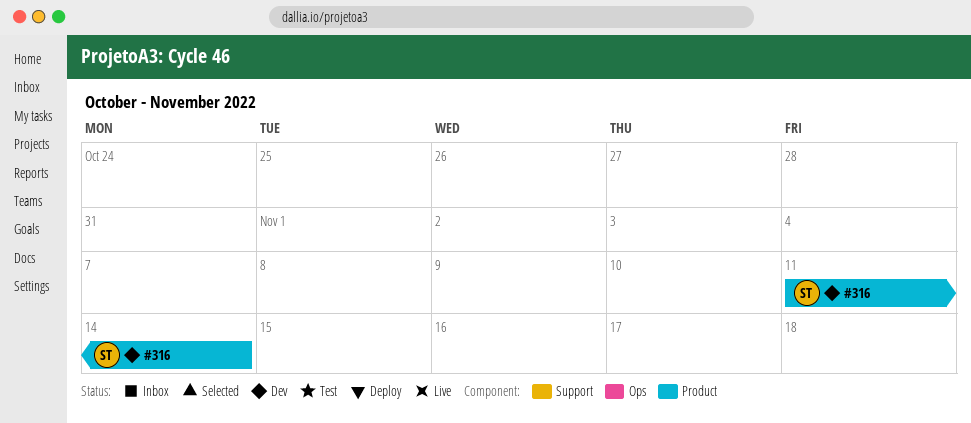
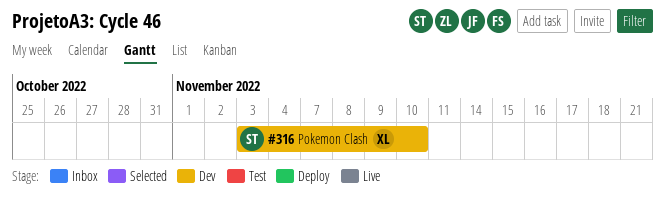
#316, start: Nov 11 -> Nov 3
#316, due: Nov 14 -> Nov 10

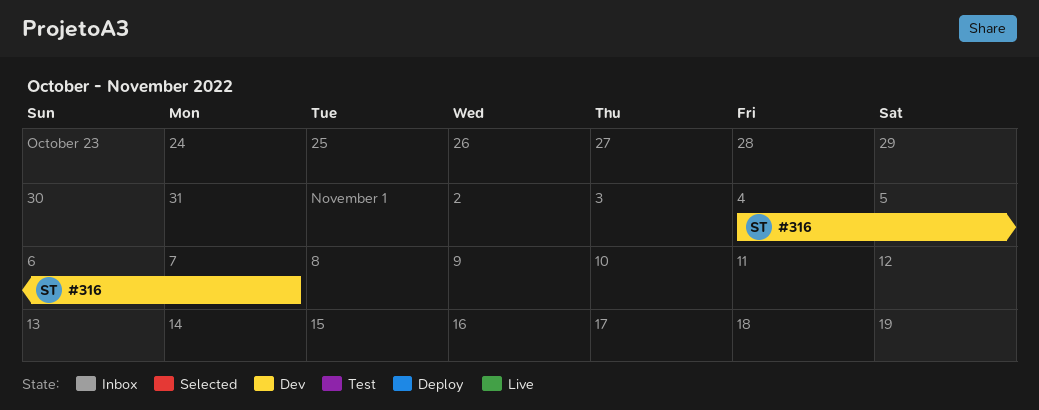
#316, start: Nov 3 -> Nov 4
#316, due: Nov 10 -> Nov 7

